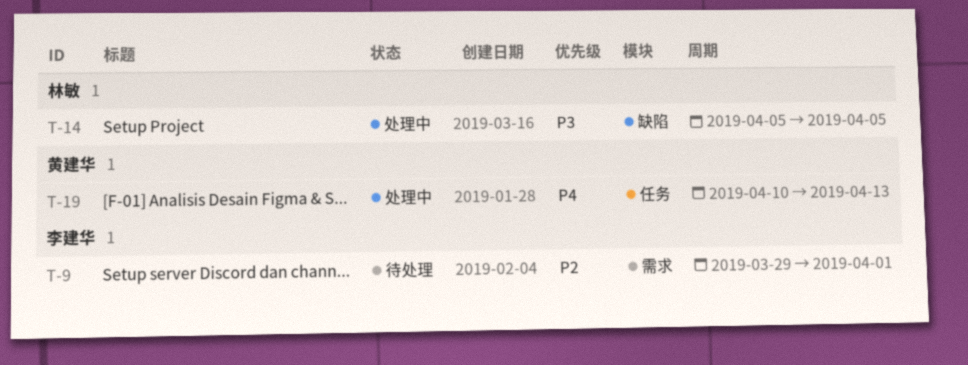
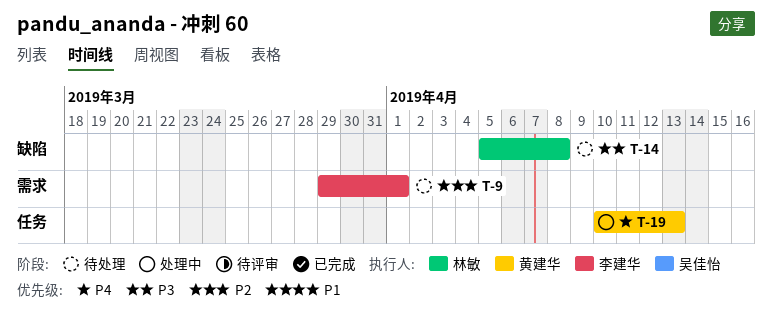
T-14, status: 处理中 -> 待处理
T-14, due: Apr 5 -> Apr 8

